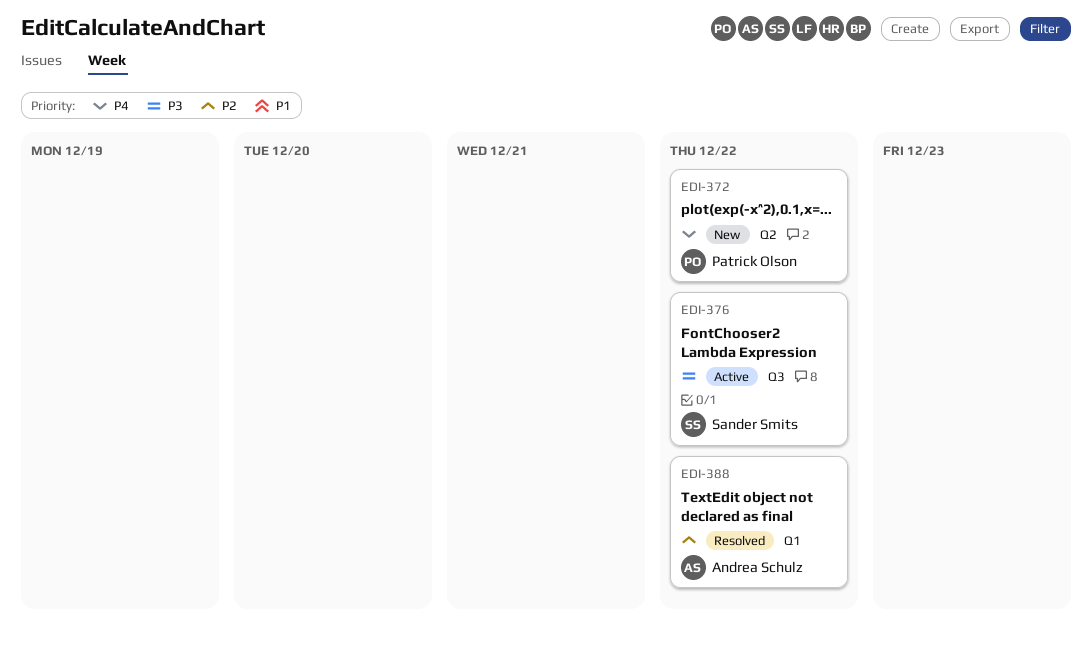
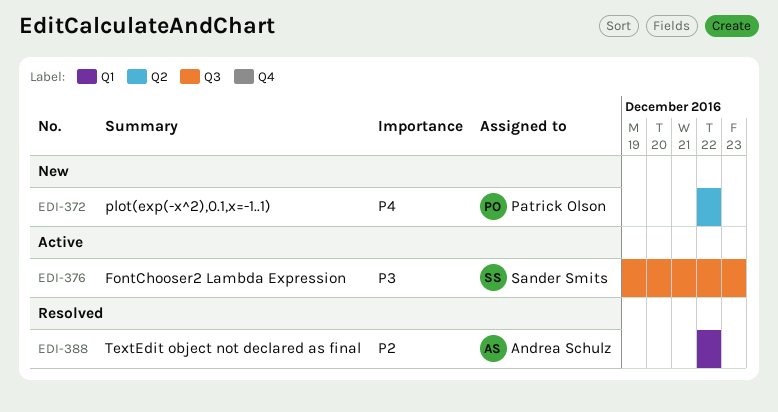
EDI-376, due: Dec 22 -> Dec 23

